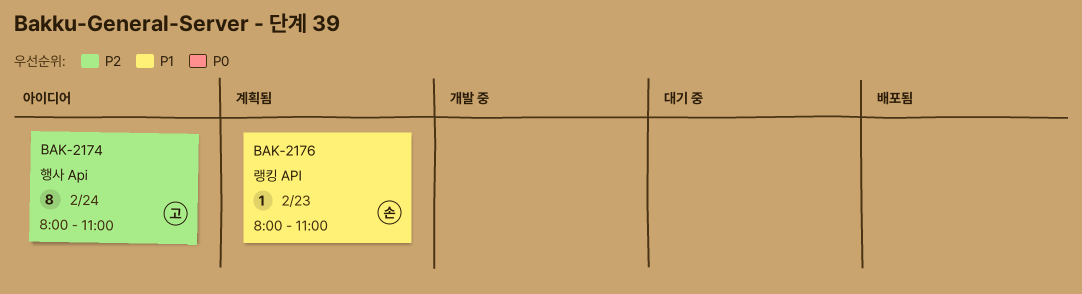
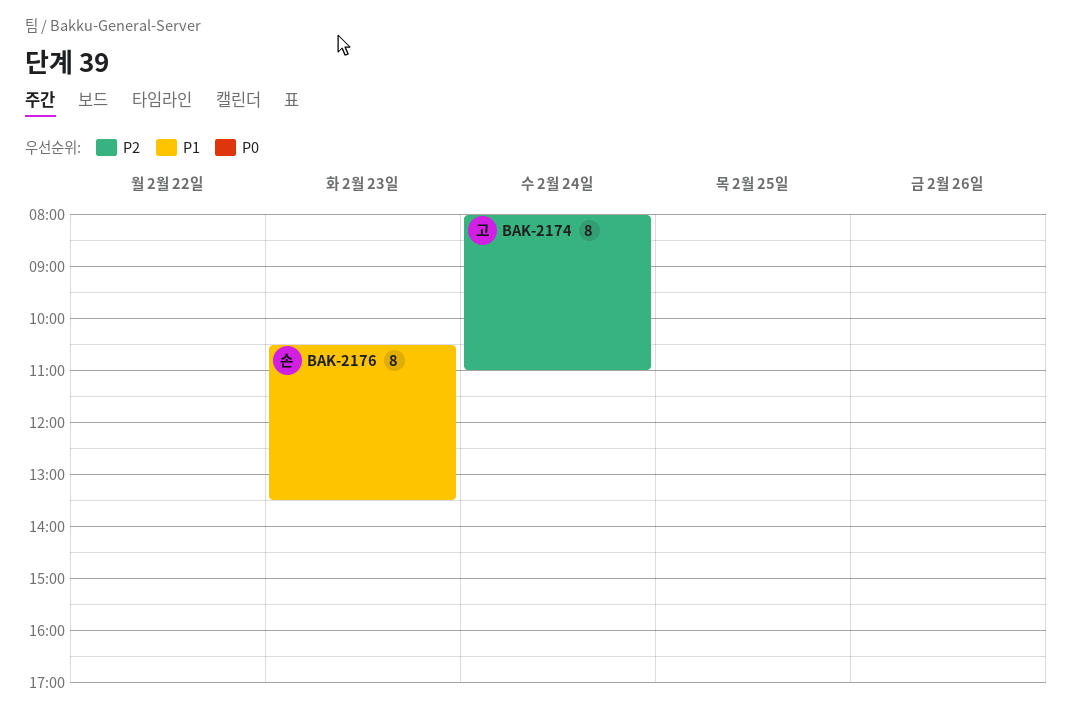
BAK-2176, estimate: 1 -> 8
BAK-2176, begins: 08:00 -> 10:30
BAK-2176, ends: 11:00 -> 13:30

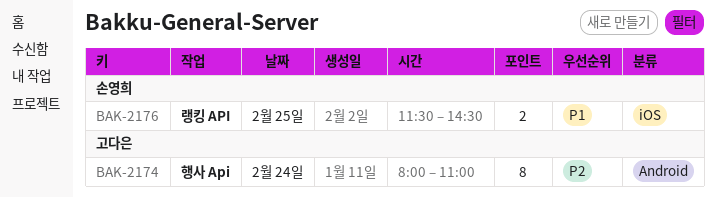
BAK-2176, estimate: 8 -> 2
BAK-2176, day: Feb 23 -> Feb 25
BAK-2176, begins: 10:30 -> 11:30
BAK-2176, ends: 13:30 -> 14:30

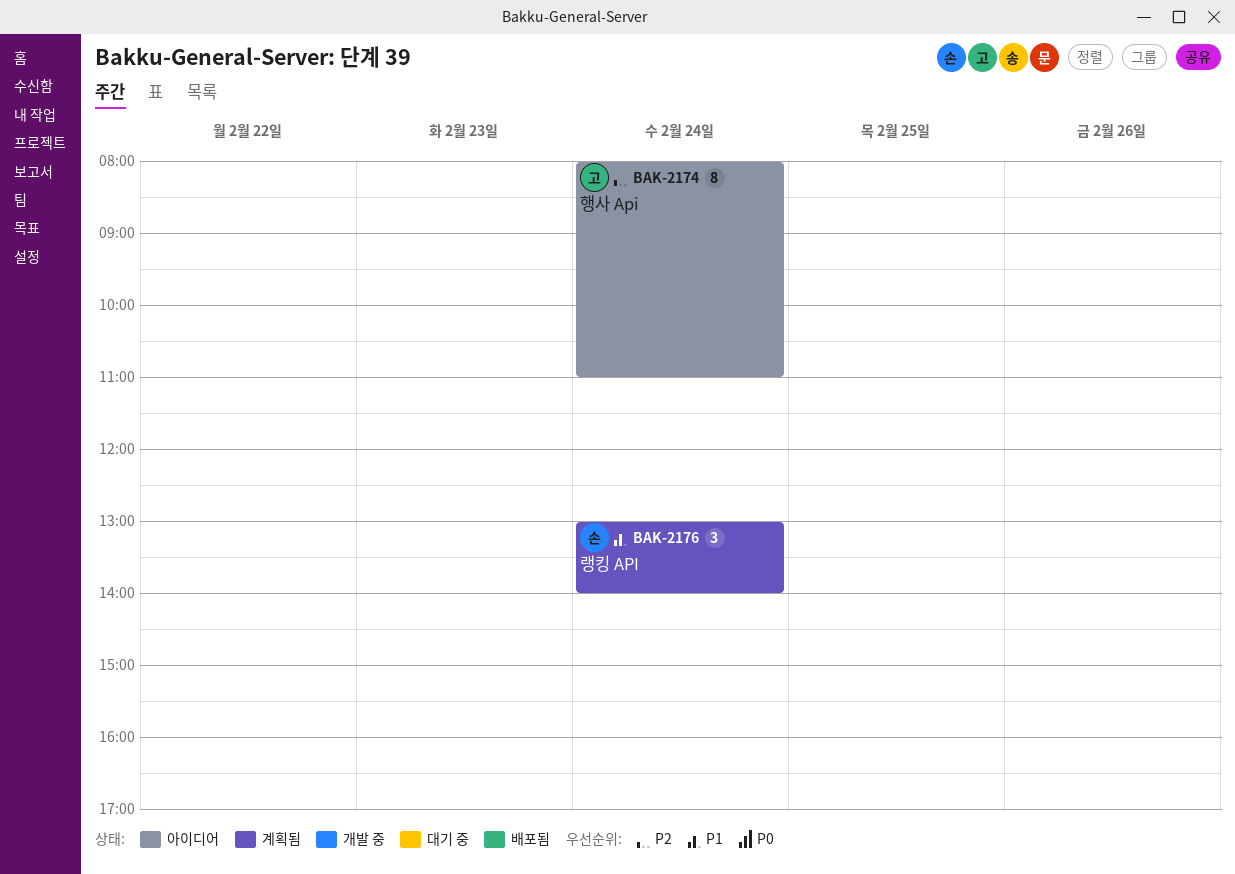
BAK-2176, estimate: 2 -> 3
BAK-2176, day: Feb 25 -> Feb 24
BAK-2176, begins: 11:30 -> 13:00
BAK-2176, ends: 14:30 -> 14:00

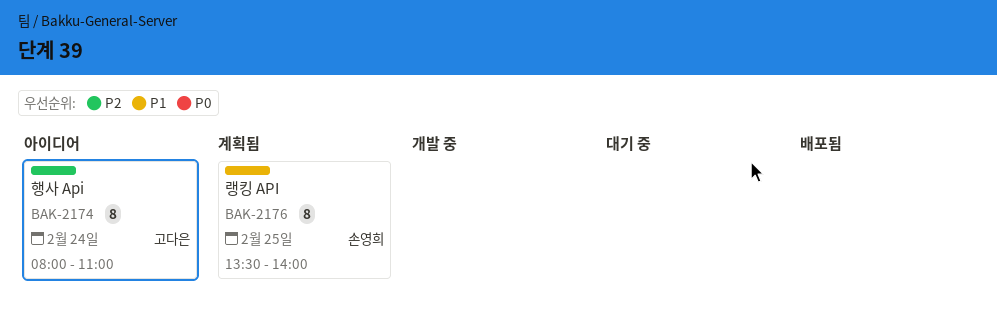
BAK-2176, estimate: 3 -> 8
BAK-2176, day: Feb 24 -> Feb 25
BAK-2176, begins: 13:00 -> 13:30

